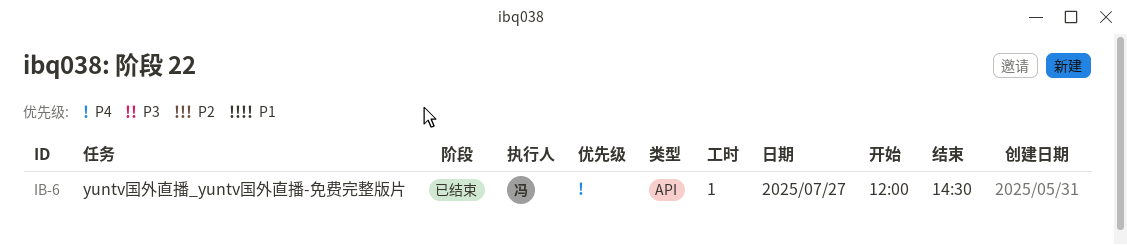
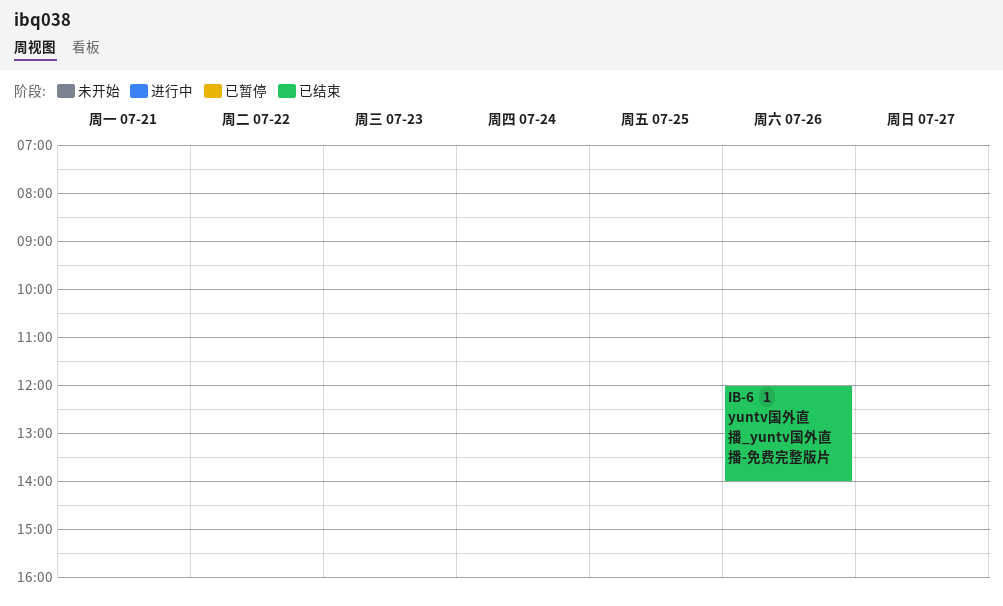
IB-6, day: Jul 27 -> Jul 26
IB-6, ends: 14:30 -> 14:00

